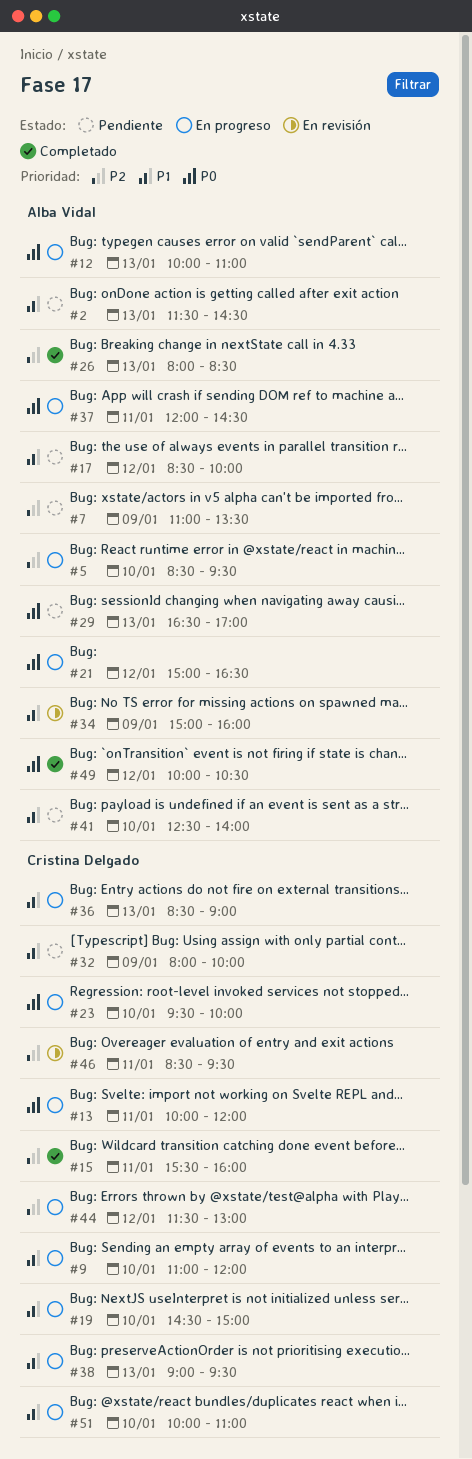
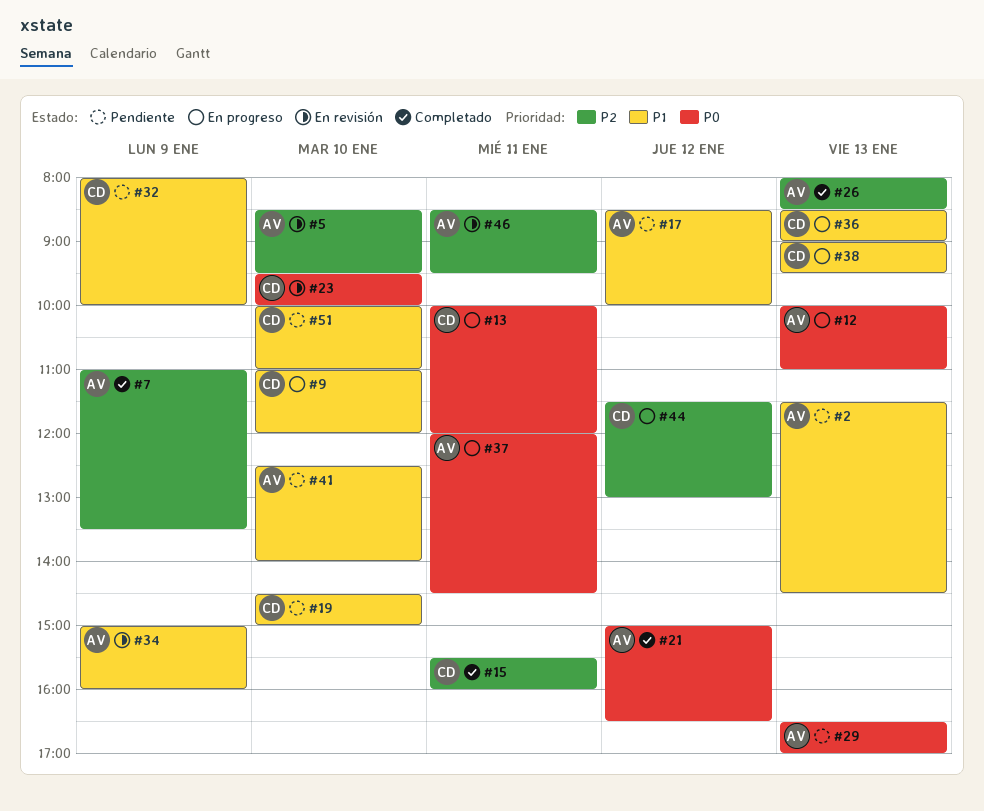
#5, status: En progreso -> En revisión
#7, status: Pendiente -> Completado
#19, status: En progreso -> Pendiente
#21, status: En progreso -> Completado
#23, status: En progreso -> En revisión
#46, owner: Cristina Delgado -> Alba Vidal
#49: present -> none
#51, status: En progreso -> Pendiente

